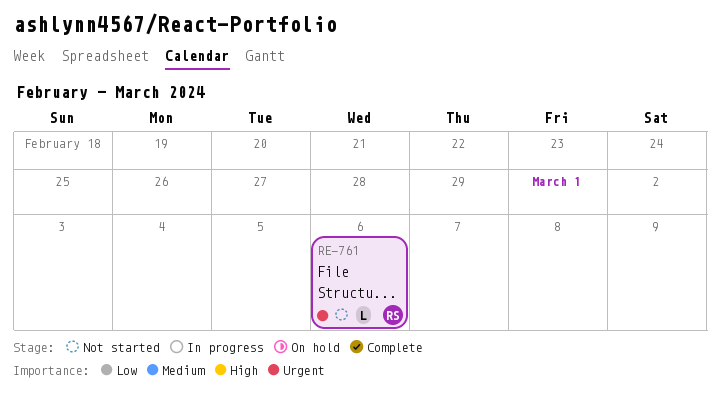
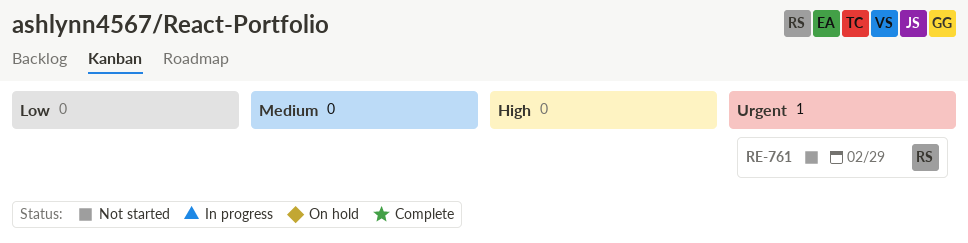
RE-761, due: Mar 6 -> Feb 29

